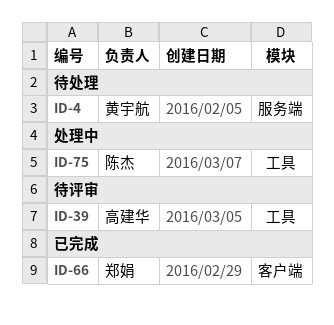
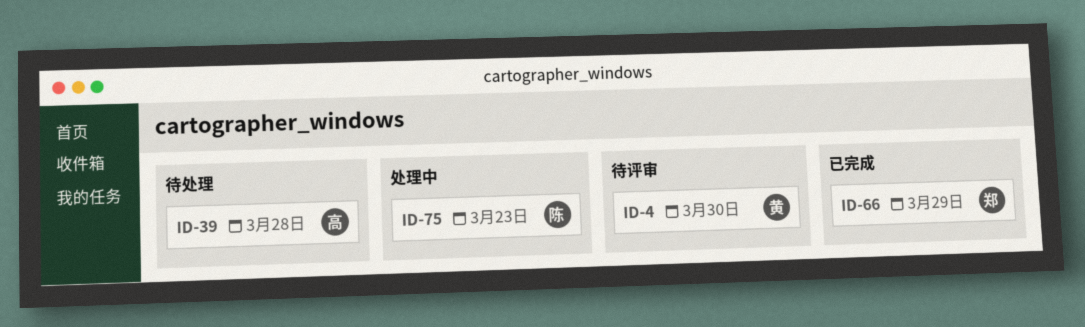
ID-4, status: 待处理 -> 待评审
ID-39, status: 待评审 -> 待处理

